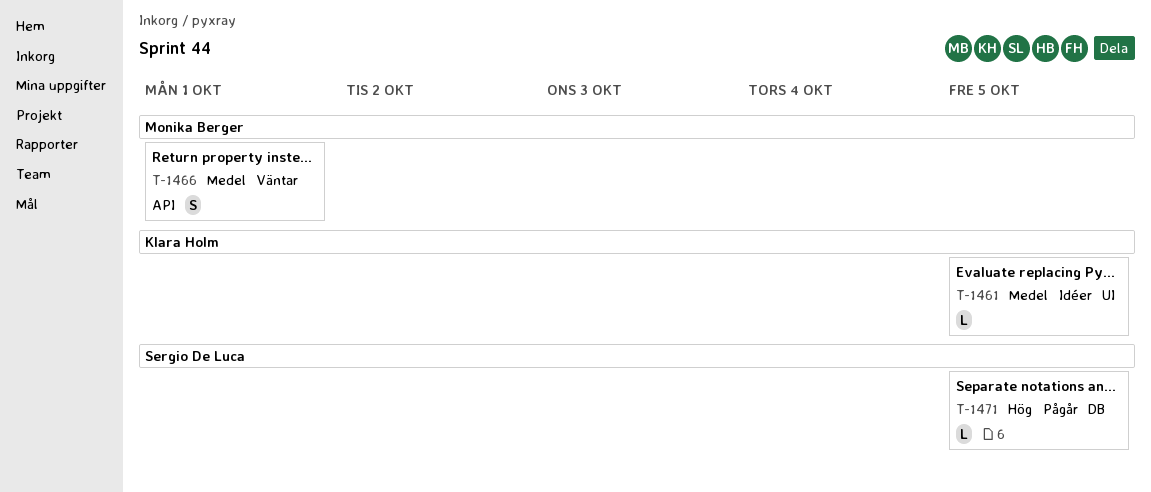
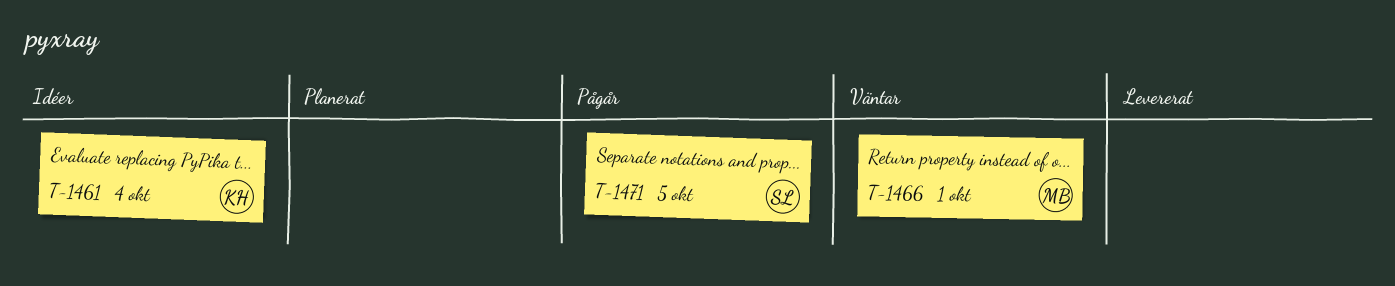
T-1461, due: Oct 5 -> Oct 4

